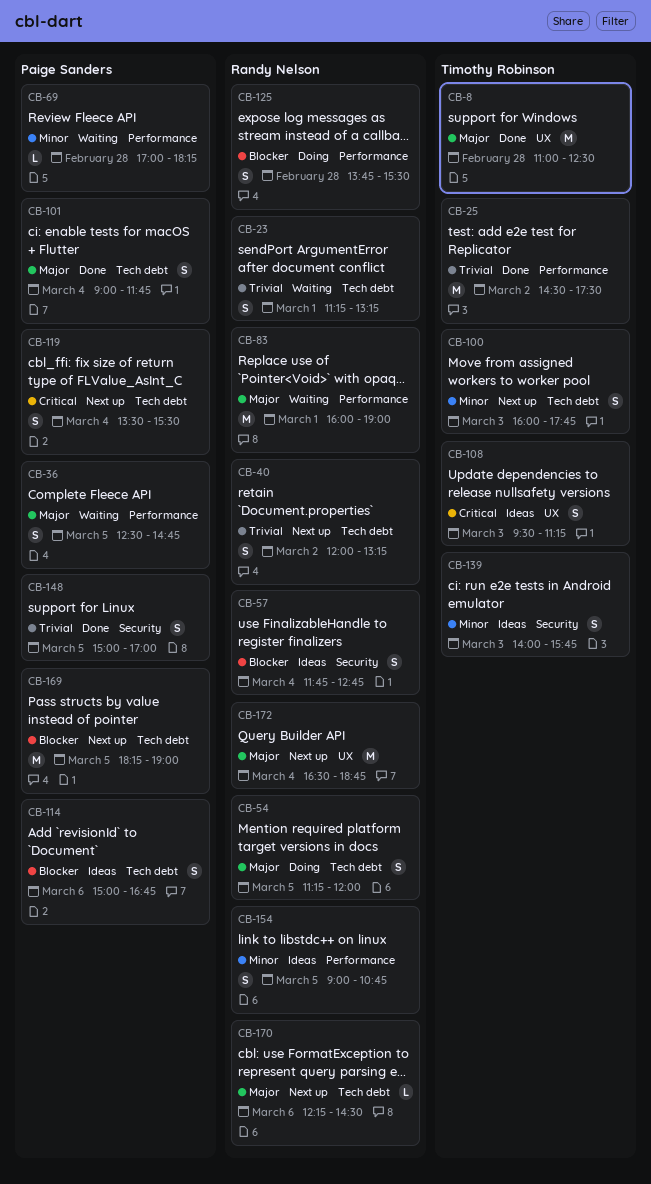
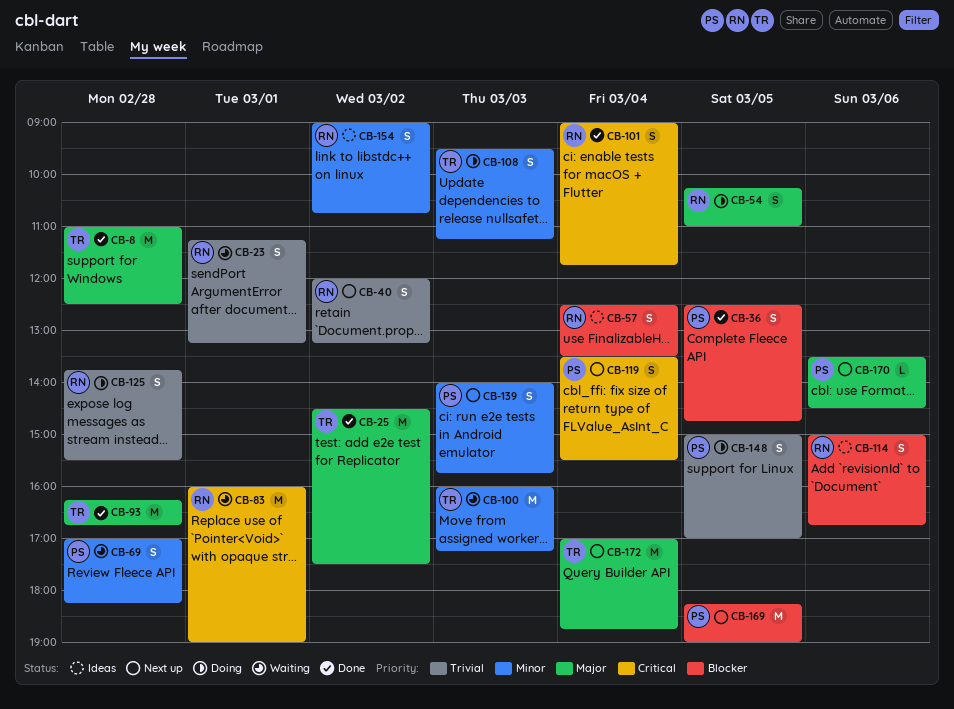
CB-25, priority: Trivial -> Major
CB-36, status: Waiting -> Done
CB-36, priority: Major -> Blocker
CB-54, begins: 11:15 -> 10:15
CB-54, ends: 12:00 -> 11:00
CB-57, begins: 11:45 -> 12:30
CB-57, ends: 12:45 -> 13:30
CB-69, estimate: L -> S
CB-83, priority: Major -> Critical
CB-93: none -> present
CB-100, status: Next up -> Waiting
CB-100, estimate: S -> M
CB-100, ends: 17:45 -> 17:15
CB-101, owner: Paige Sanders -> Randy Nelson
CB-101, priority: Major -> Critical
CB-108, status: Ideas -> Doing
CB-108, priority: Critical -> Minor
CB-114, owner: Paige Sanders -> Randy Nelson
CB-125, priority: Blocker -> Trivial
CB-139, status: Ideas -> Next up
CB-139, owner: Timothy Robinson -> Paige Sanders
CB-148, status: Done -> Doing
CB-154, day: Mar 5 -> Mar 2
CB-170, owner: Randy Nelson -> Paige Sanders
CB-170, begins: 12:15 -> 13:30
CB-172, owner: Randy Nelson -> Timothy Robinson
CB-172, begins: 16:30 -> 17:00

